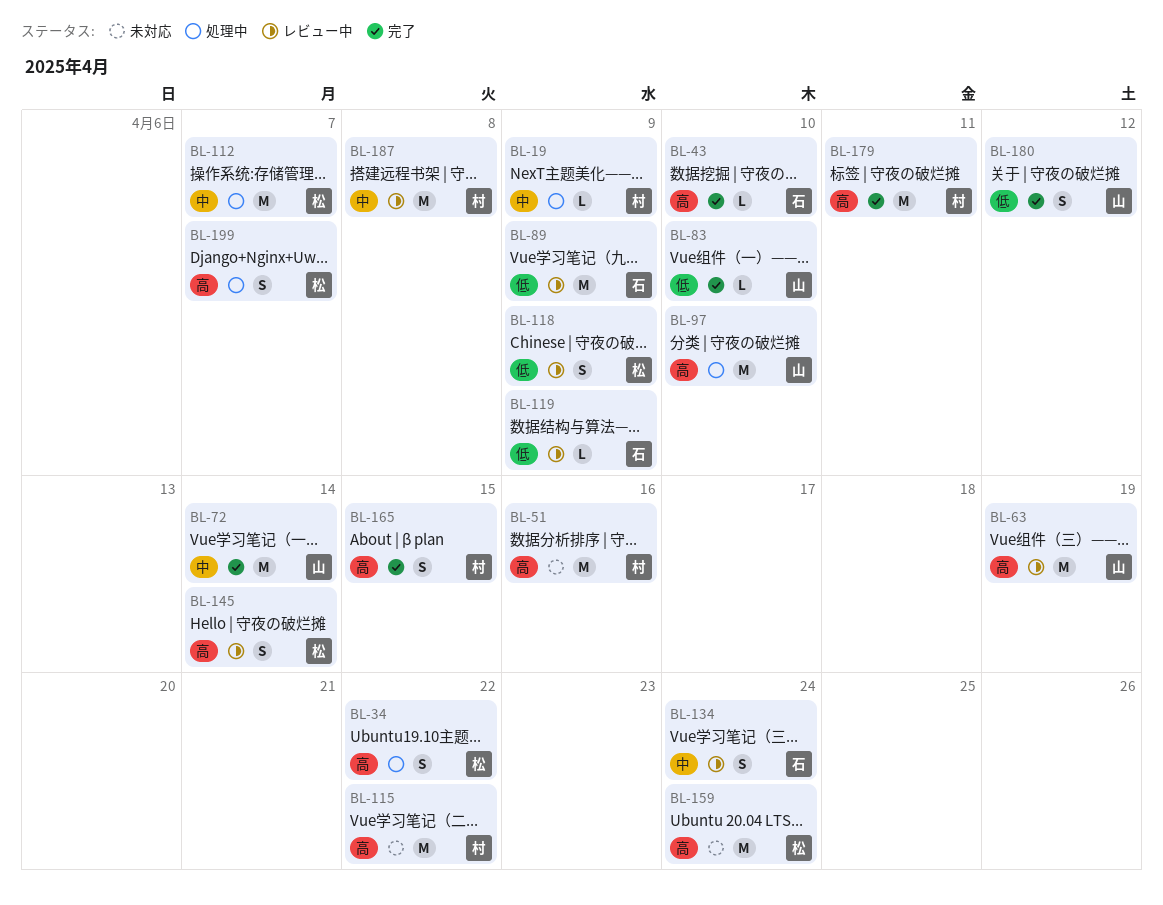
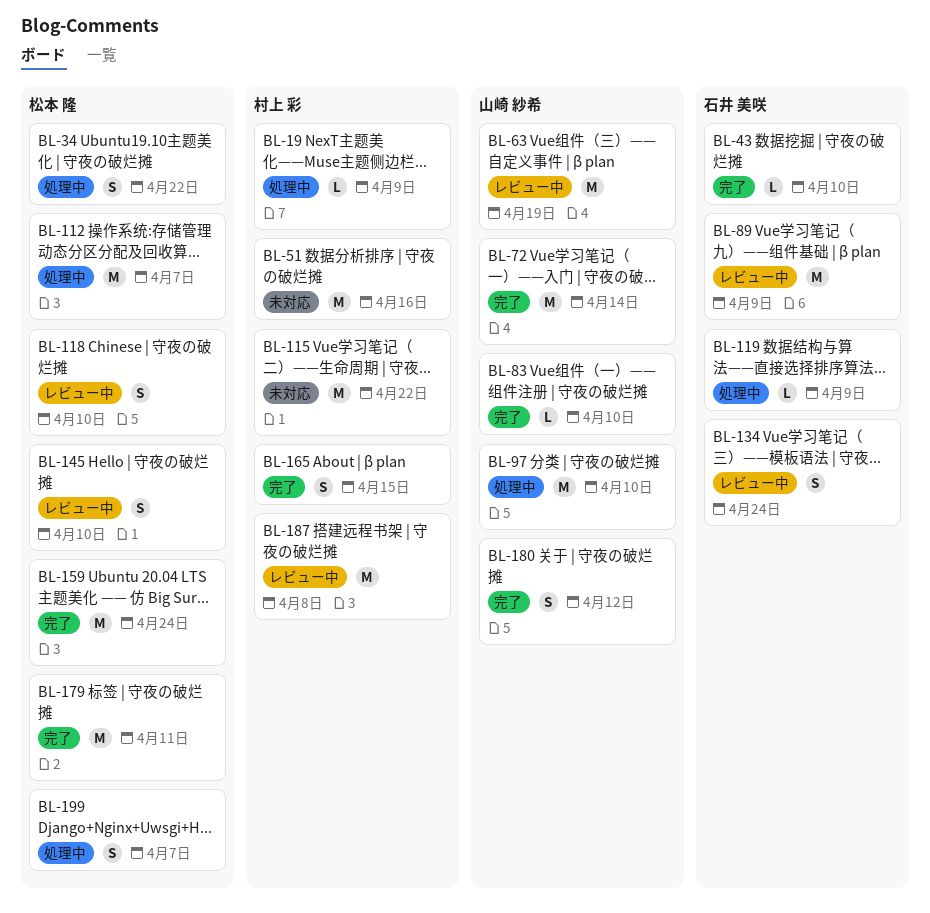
BL-118, due: Apr 9 -> Apr 10
BL-119, status: レビュー中 -> 処理中
BL-145, due: Apr 14 -> Apr 10
BL-159, status: 未対応 -> 完了
BL-179, owner: 村上 彩 -> 松本 隆

